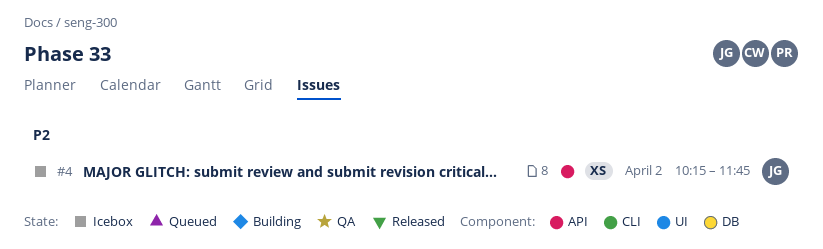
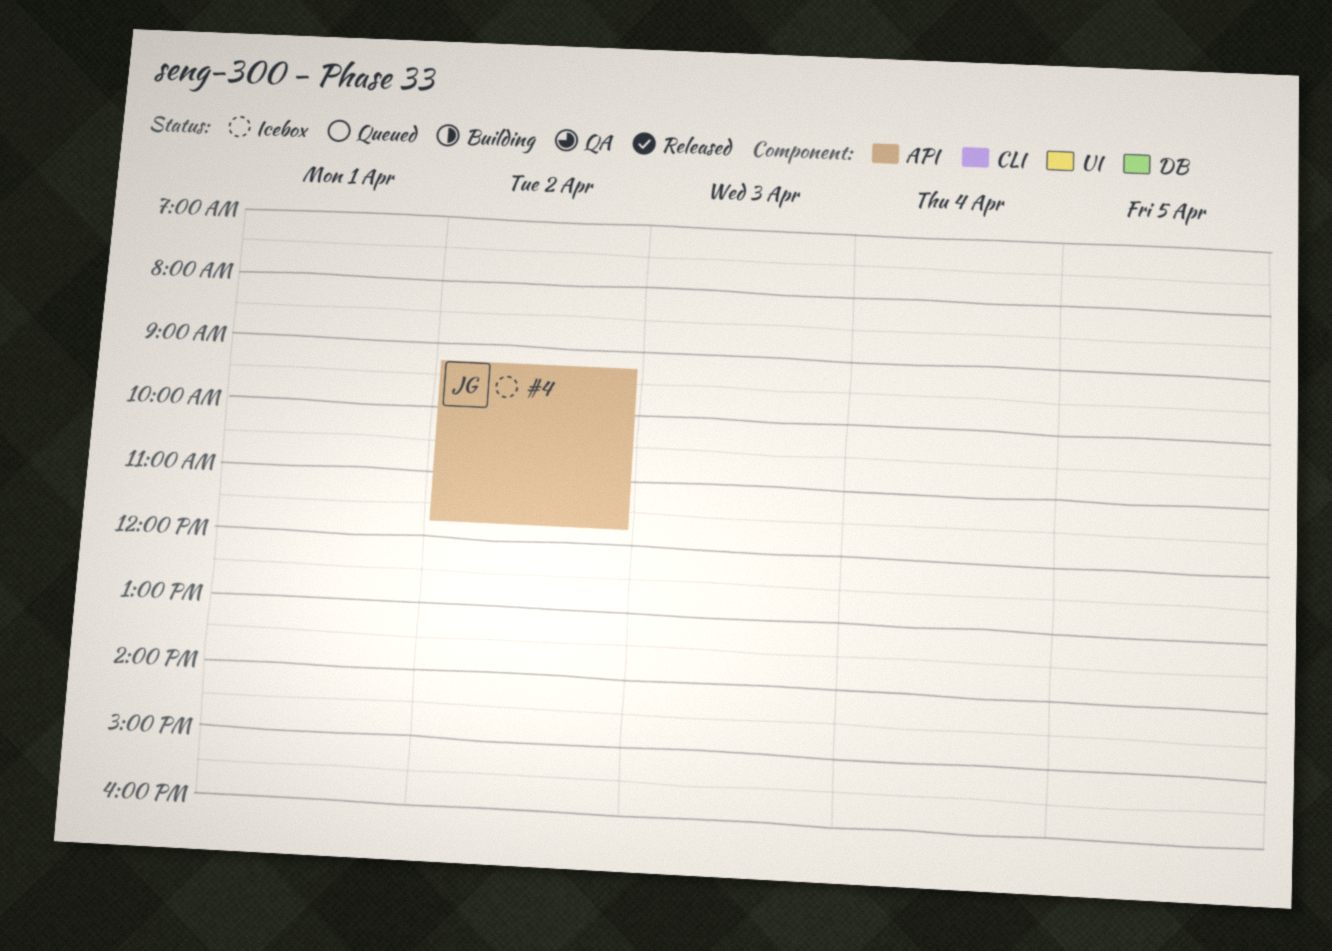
#4, begins: 10:15 -> 09:15

